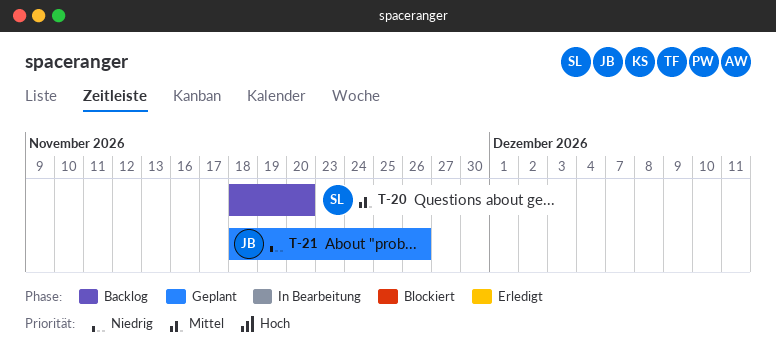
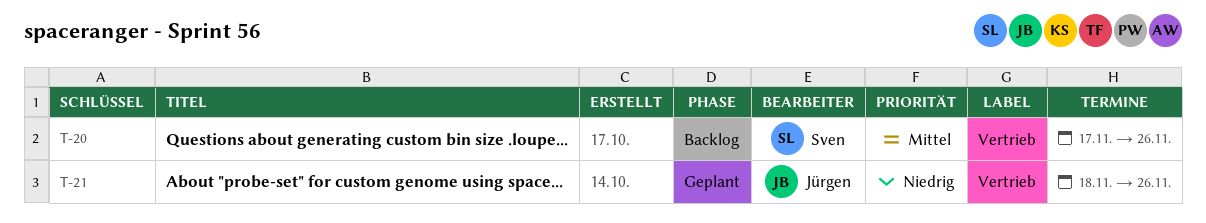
T-20, start: Nov 18 -> Nov 17
T-20, due: Nov 20 -> Nov 26

